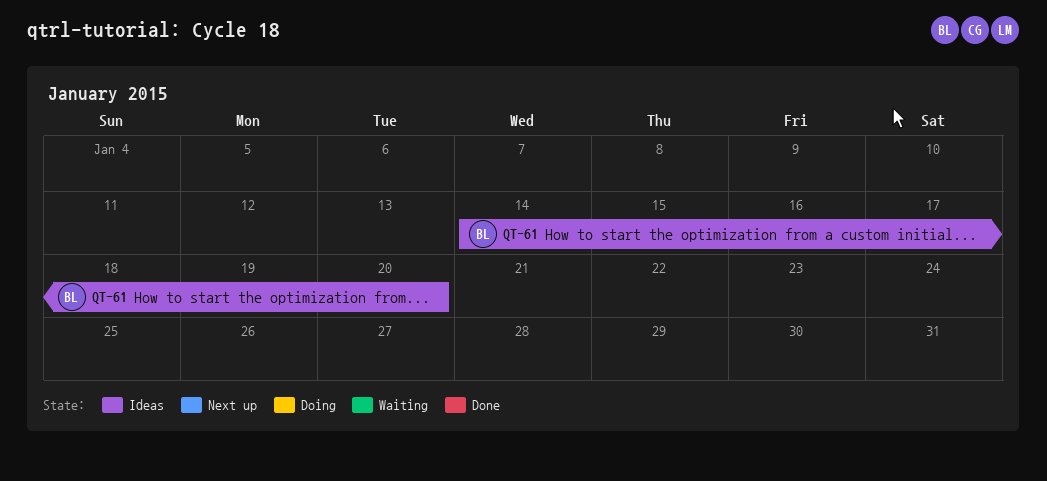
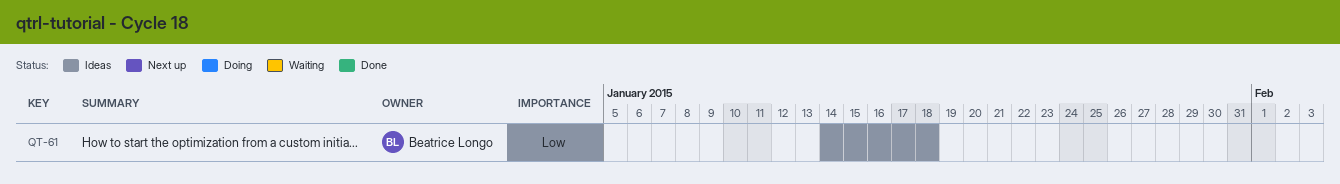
QT-61, due: Jan 20 -> Jan 18

